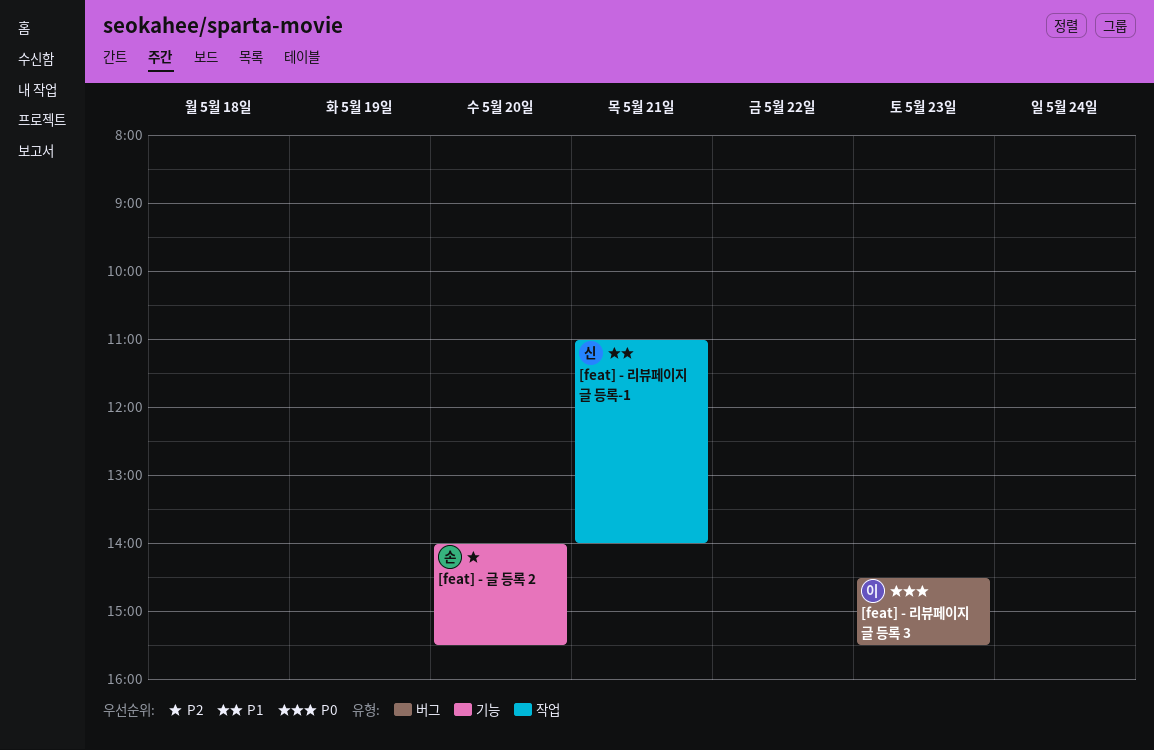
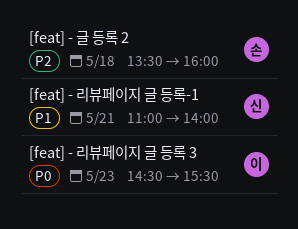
[feat] - 글 등록 2, day: May 20 -> May 18
[feat] - 글 등록 2, begins: 14:00 -> 13:30
[feat] - 글 등록 2, ends: 15:30 -> 16:00

